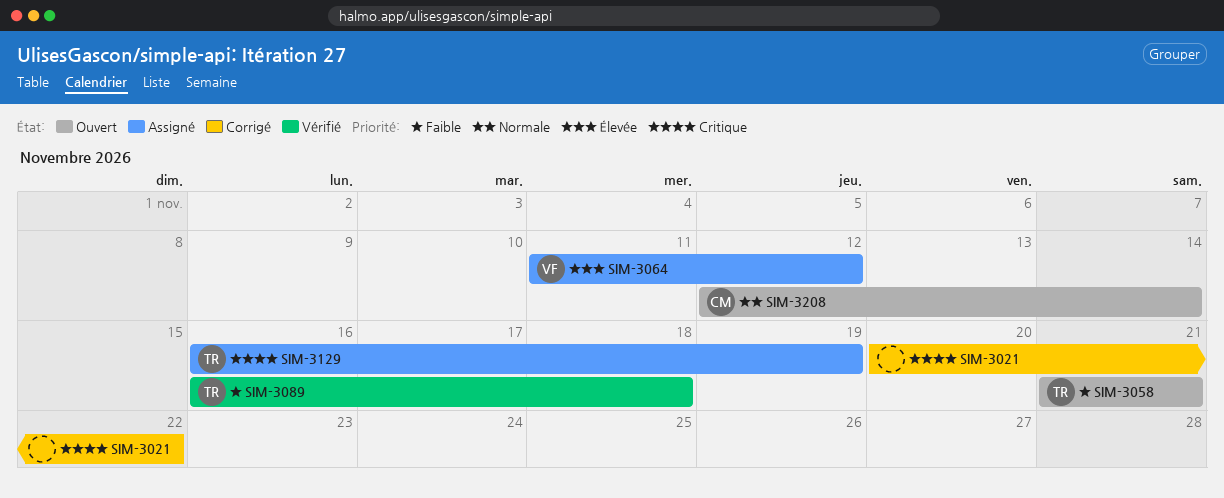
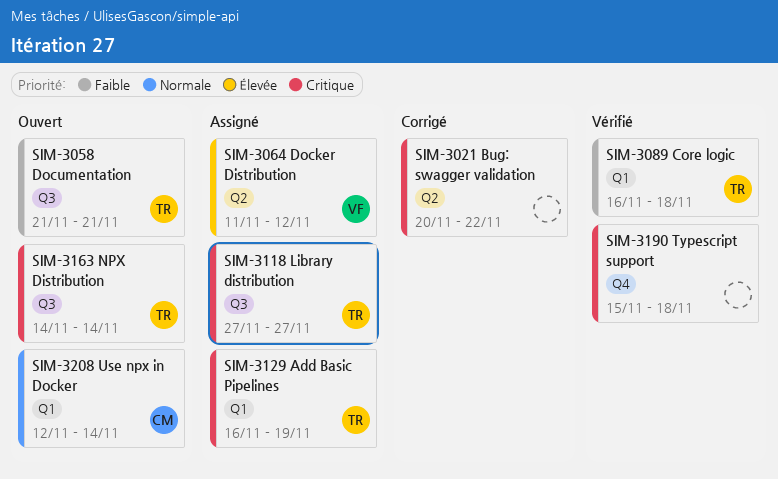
SIM-3118: none -> present
SIM-3163: none -> present
SIM-3190: none -> present

